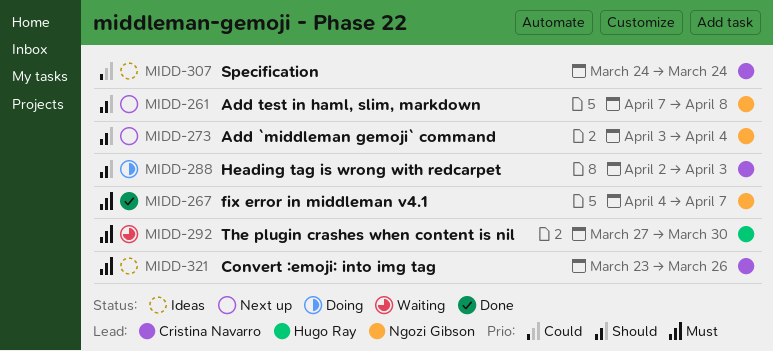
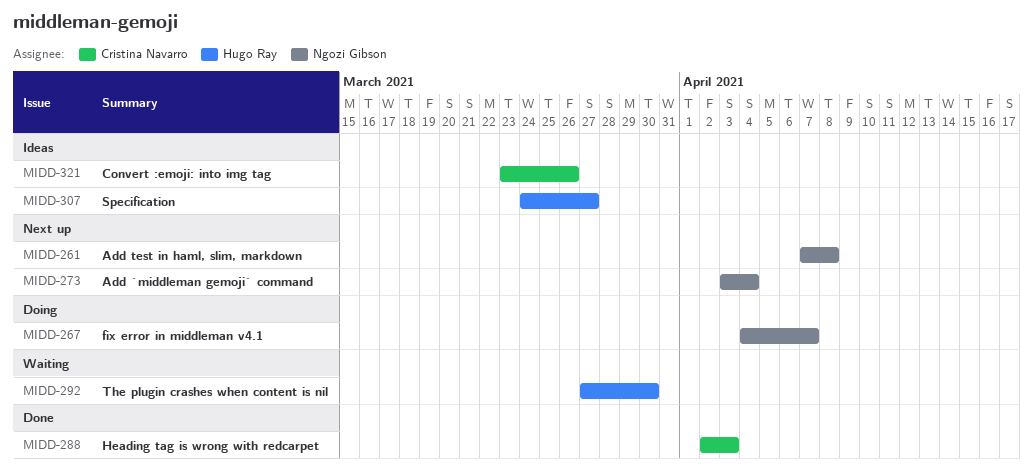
MIDD-267, status: Done -> Doing
MIDD-288, status: Doing -> Done
MIDD-307, owner: Cristina Navarro -> Hugo Ray
MIDD-307, due: Mar 24 -> Mar 27

